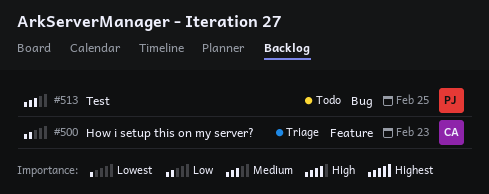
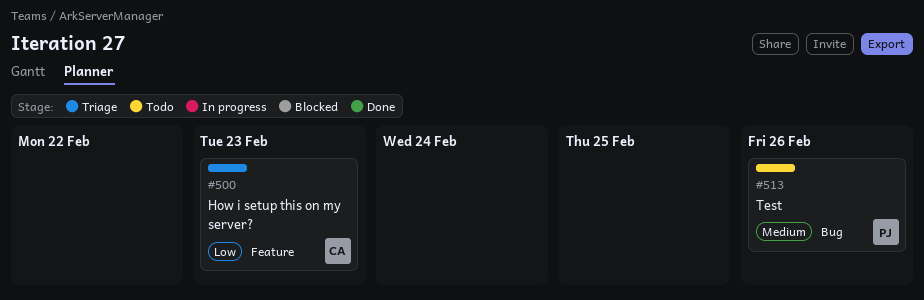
#513, due: Feb 25 -> Feb 26

